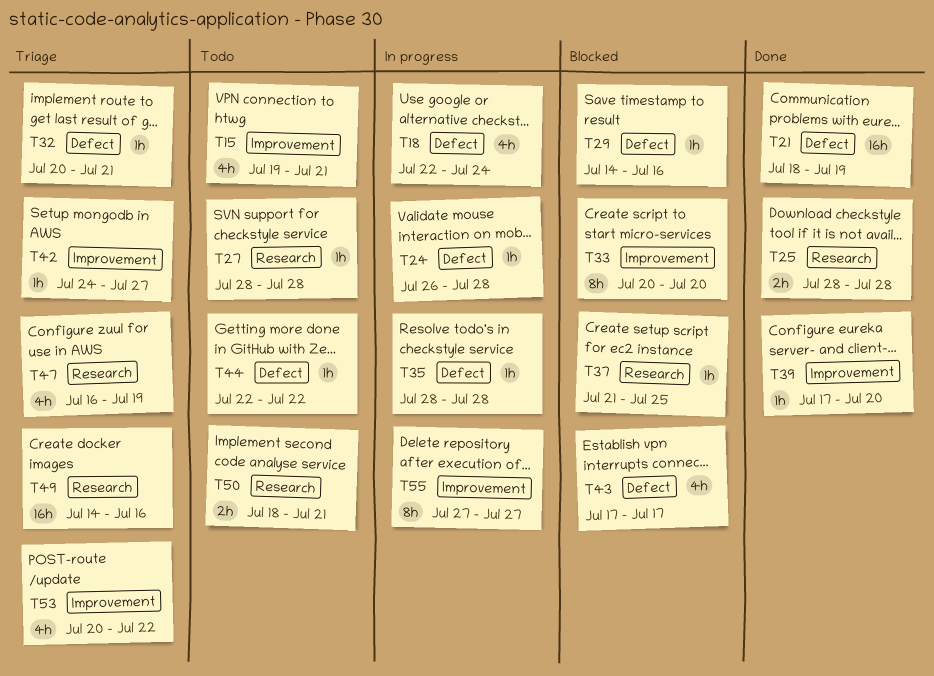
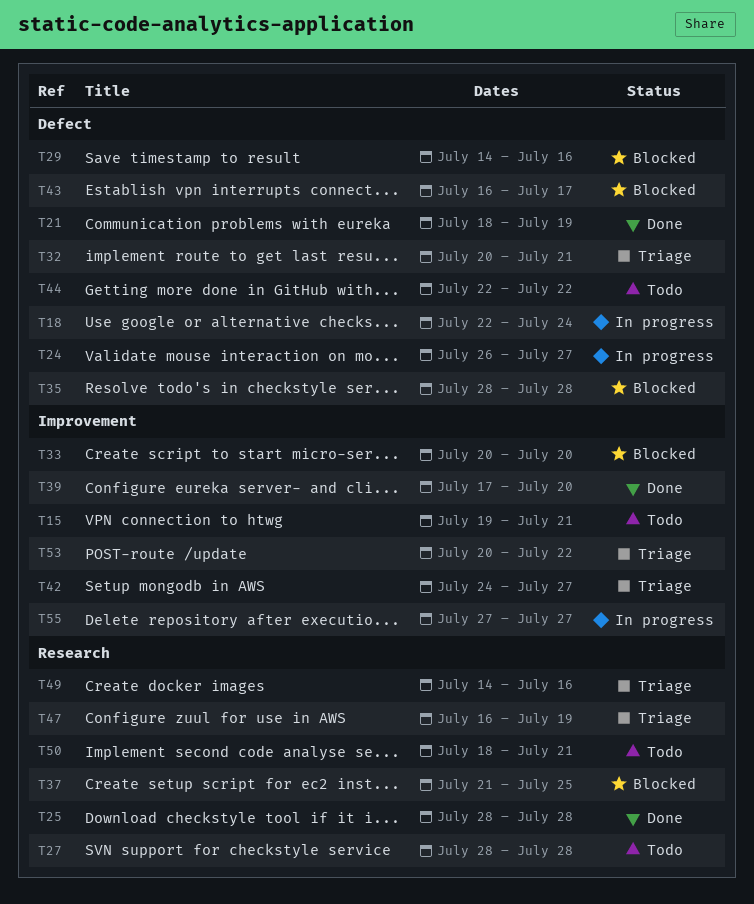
T24, due: Jul 28 -> Jul 27
T35, status: In progress -> Blocked
T43, start: Jul 17 -> Jul 16

